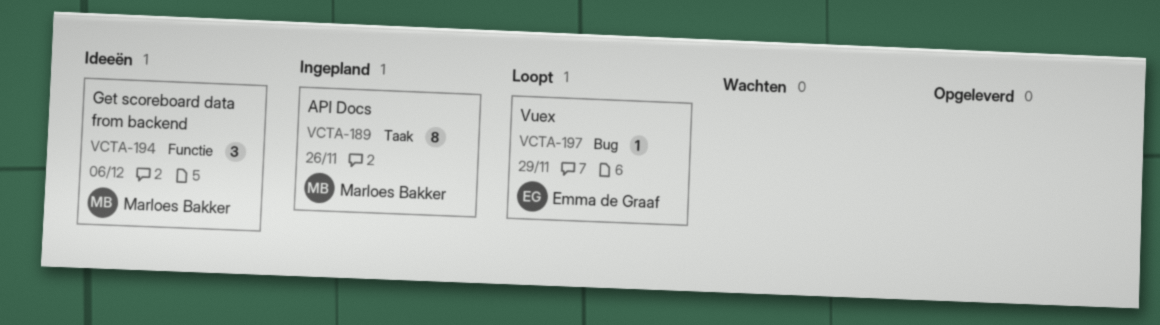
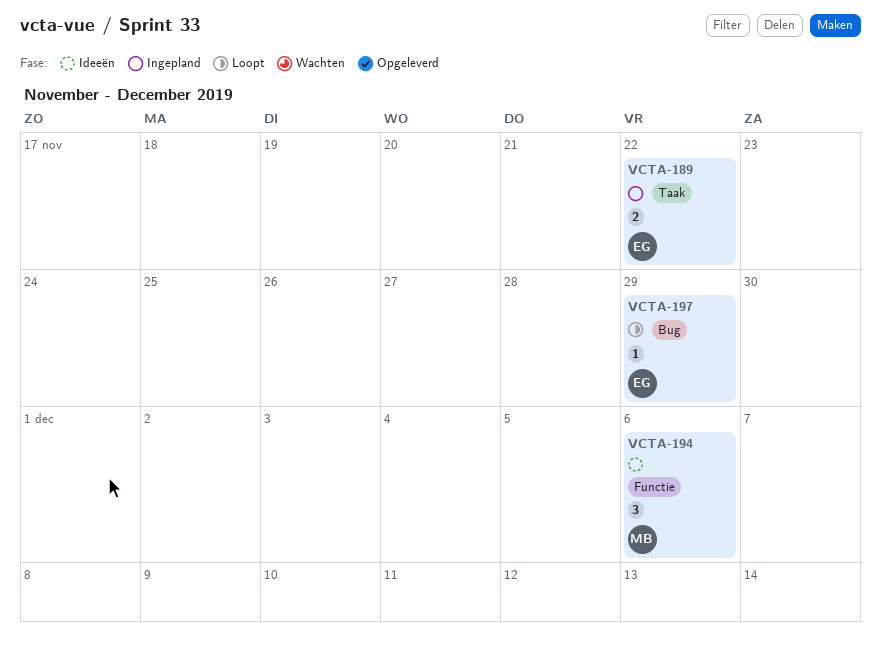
VCTA-189, owner: Marloes Bakker -> Emma de Graaf
VCTA-189, estimate: 8 -> 2
VCTA-189, due: Nov 26 -> Nov 22

